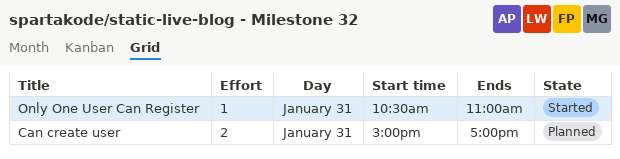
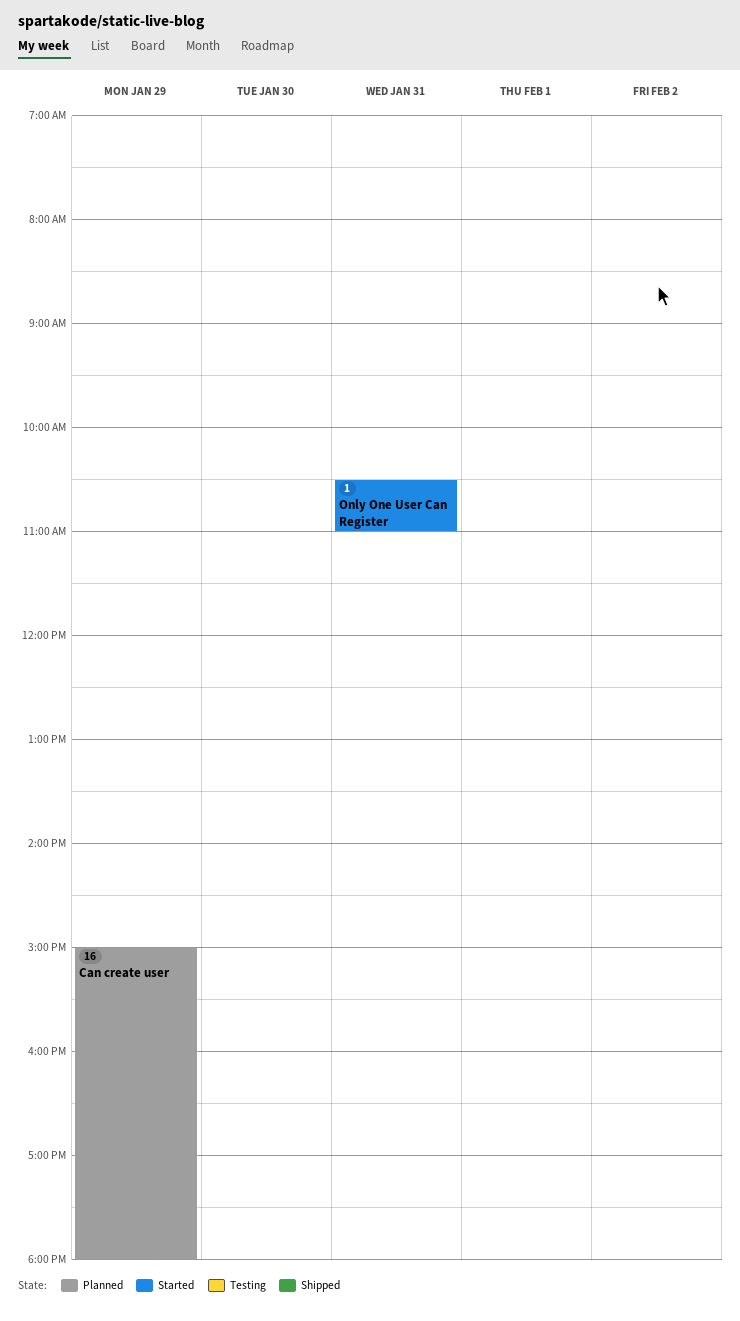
Can create user, estimate: 2 -> 16
Can create user, day: Jan 31 -> Jan 29
Can create user, ends: 17:00 -> 18:00

